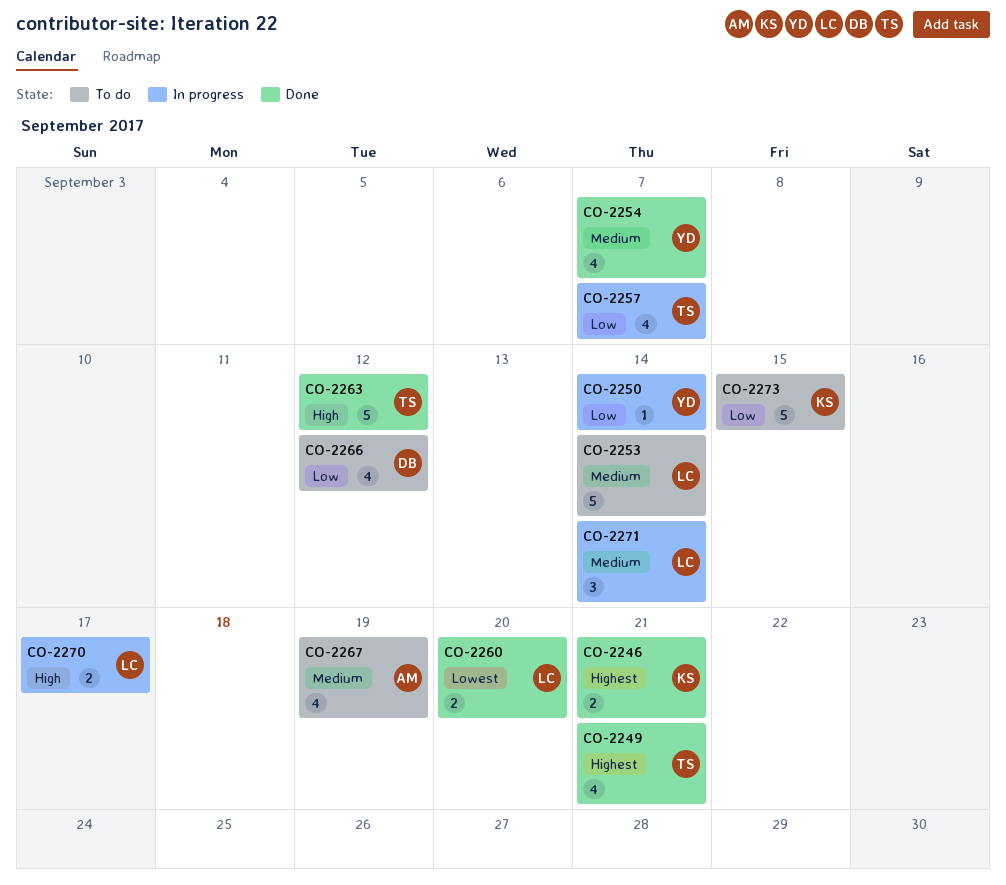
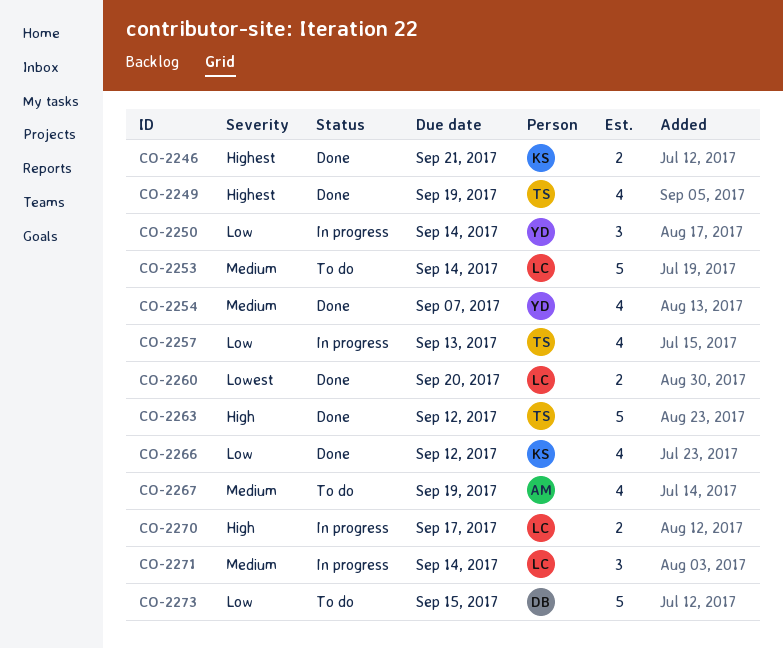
CO-2249, due: Sep 21 -> Sep 19
CO-2250, estimate: 1 -> 3
CO-2257, due: Sep 7 -> Sep 13
CO-2266, status: To do -> Done
CO-2266, owner: DB -> KS
CO-2273, owner: KS -> DB

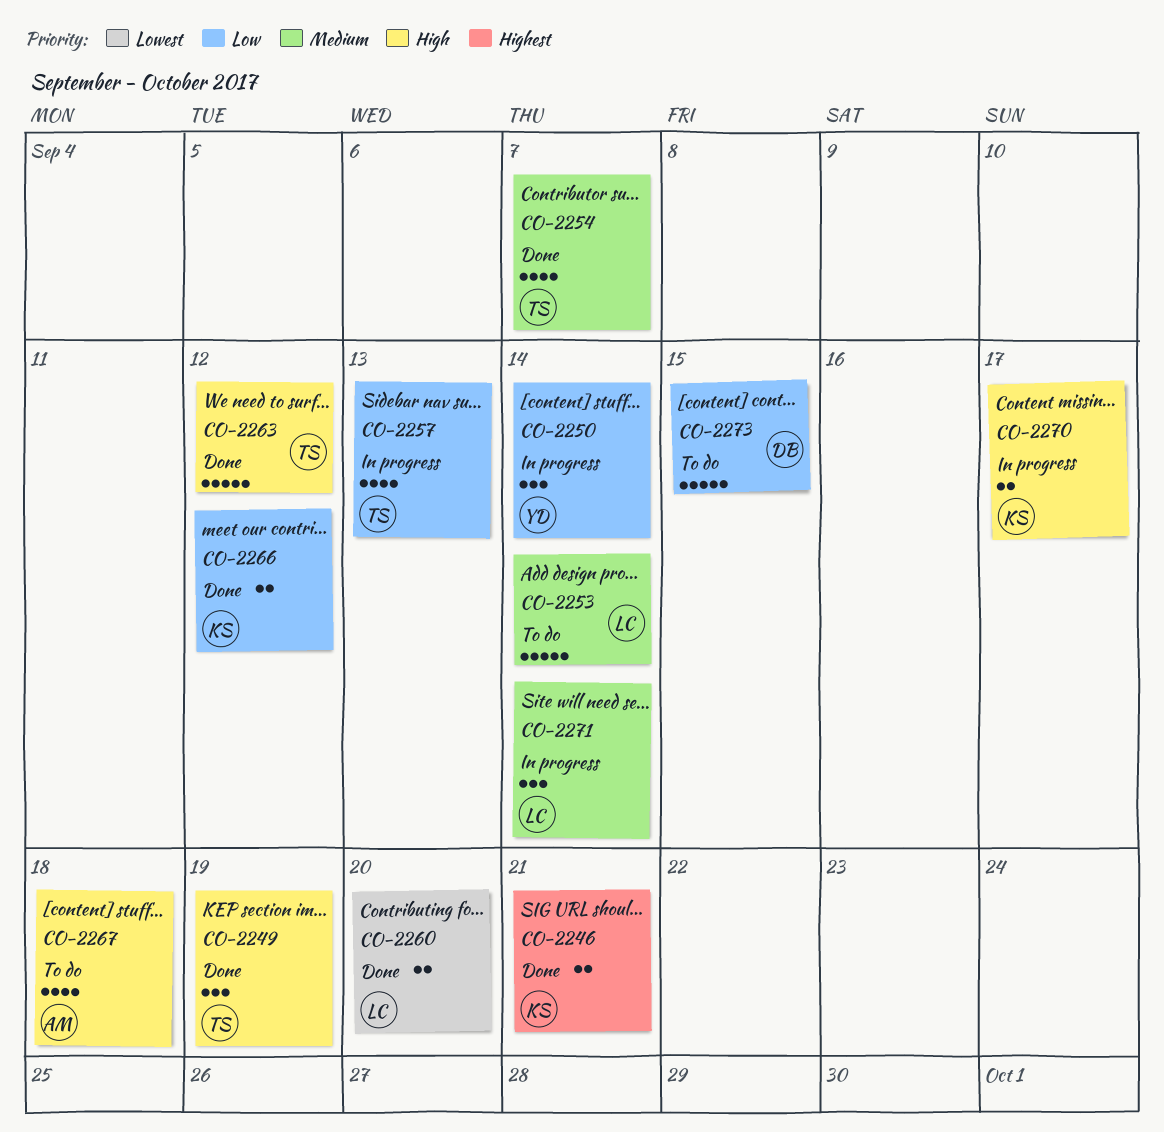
CO-2249, priority: Highest -> High
CO-2249, estimate: 4 -> 3
CO-2254, owner: YD -> TS
CO-2266, estimate: 4 -> 2
CO-2267, priority: Medium -> High
CO-2267, due: Sep 19 -> Sep 18
CO-2270, owner: LC -> KS

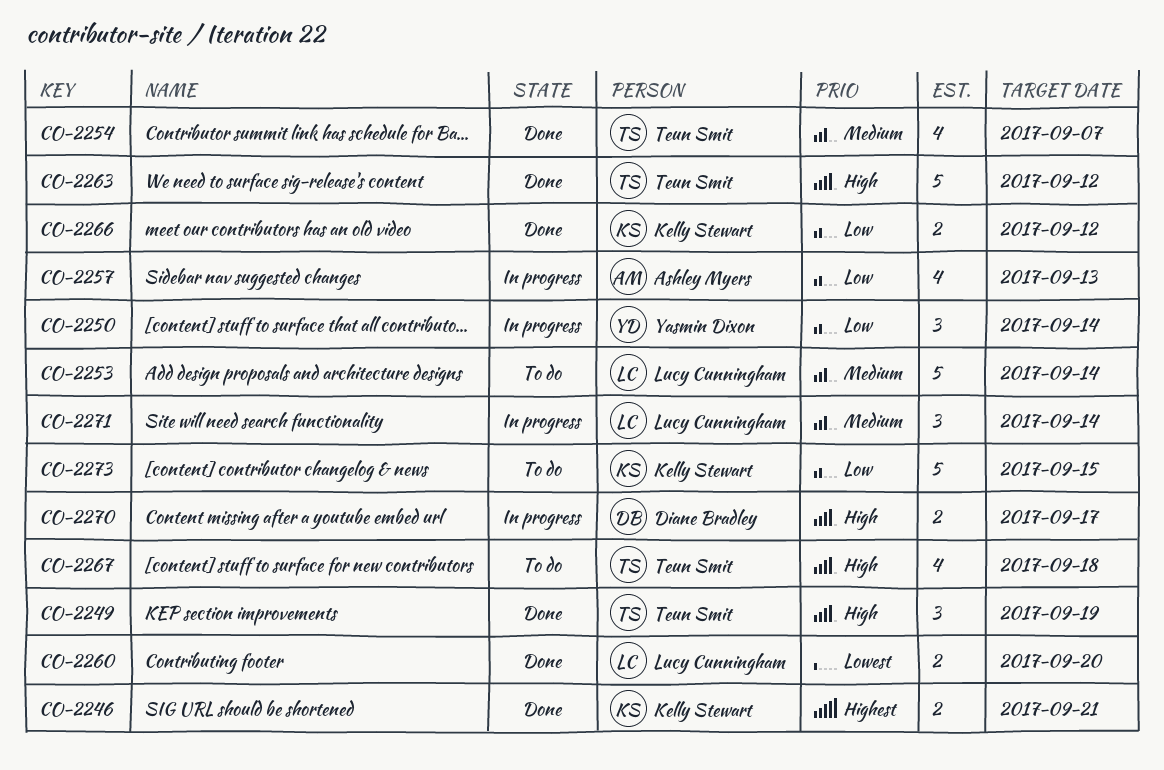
CO-2257, owner: Teun Smit -> Ashley Myers
CO-2267, owner: Ashley Myers -> Teun Smit
CO-2270, owner: Kelly Stewart -> Diane Bradley
CO-2273, owner: Diane Bradley -> Kelly Stewart

